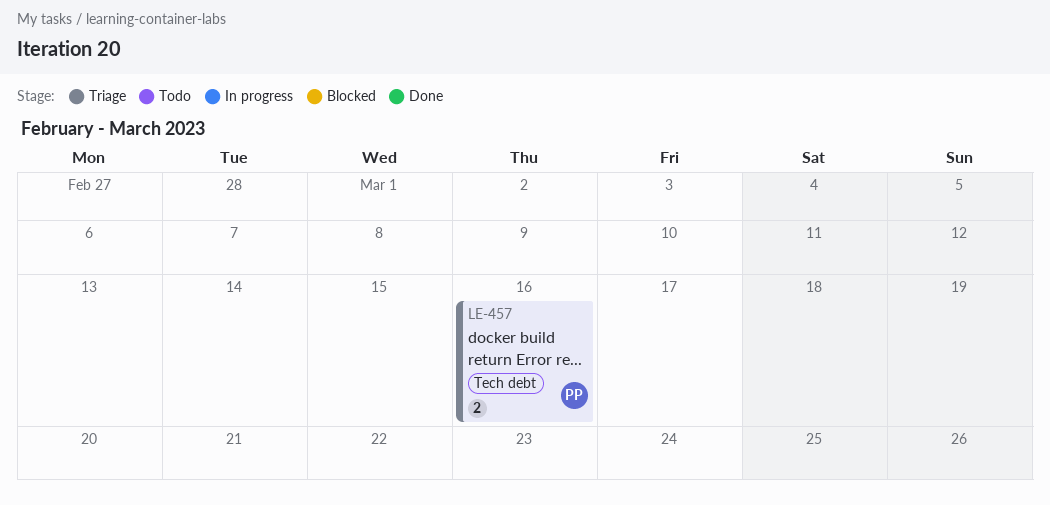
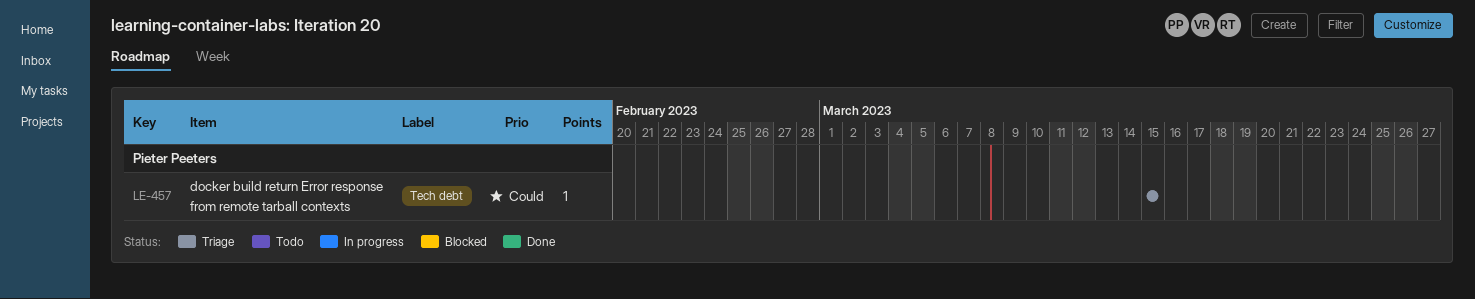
LE-457, estimate: 2 -> 1
LE-457, due: Mar 16 -> Mar 15

